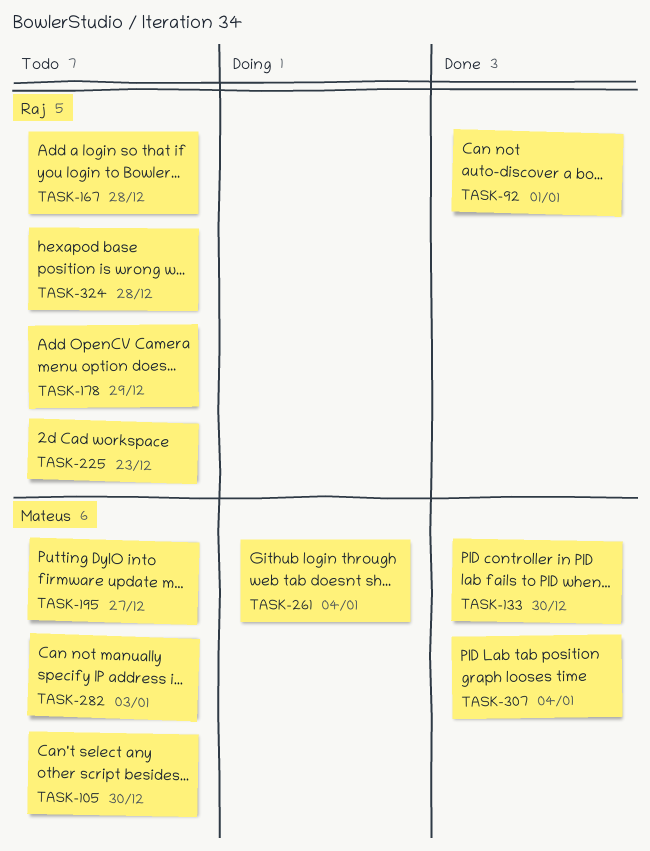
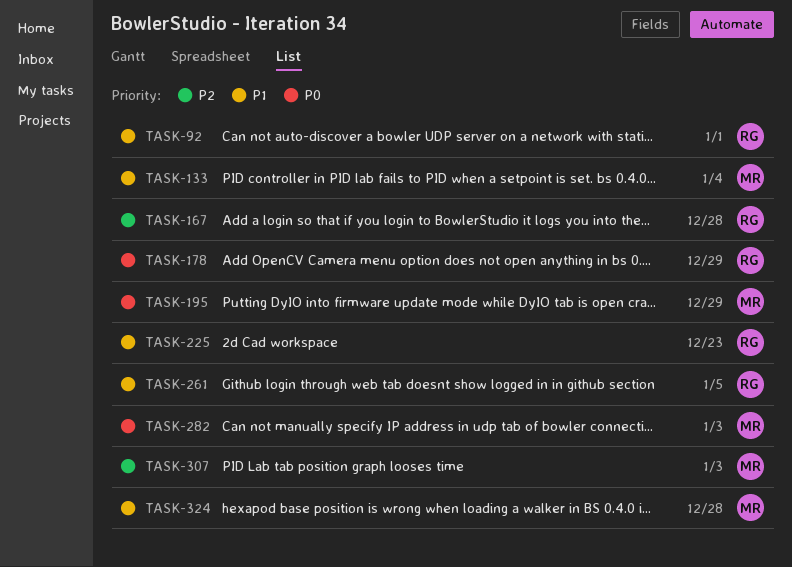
TASK-105: present -> none
TASK-133, due: Dec 30 -> Jan 4
TASK-195, due: Dec 27 -> Dec 29
TASK-261, owner: Mateus -> Raj
TASK-261, due: Jan 4 -> Jan 5
TASK-307, due: Jan 4 -> Jan 3
TASK-324, owner: Raj -> Mateus

